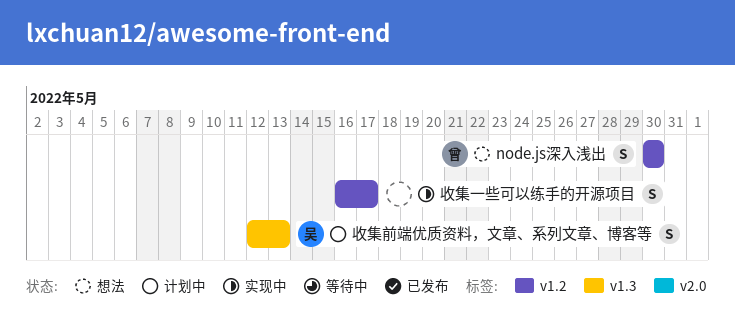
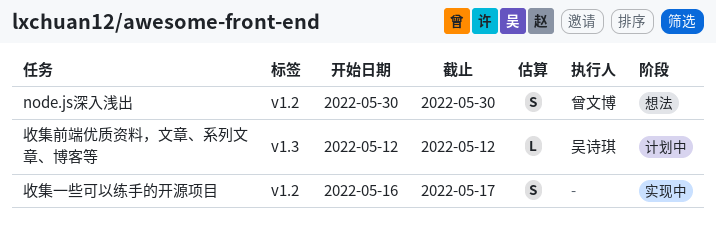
收集前端优质资料，文章、系列文章、博客等, estimate: S -> L
收集前端优质资料，文章、系列文章、博客等, due: May 13 -> May 12

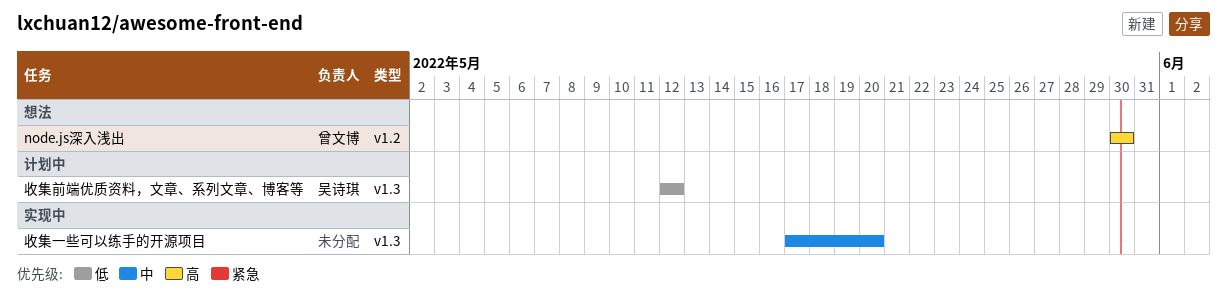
收集一些可以练手的开源项目, label: v1.2 -> v1.3
收集一些可以练手的开源项目, start: May 16 -> May 17
收集一些可以练手的开源项目, due: May 17 -> May 20

